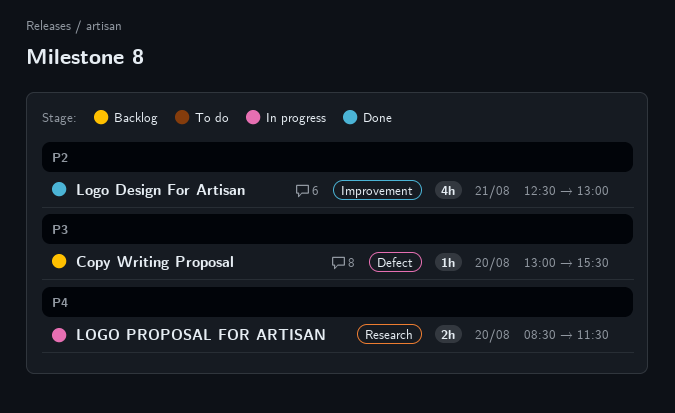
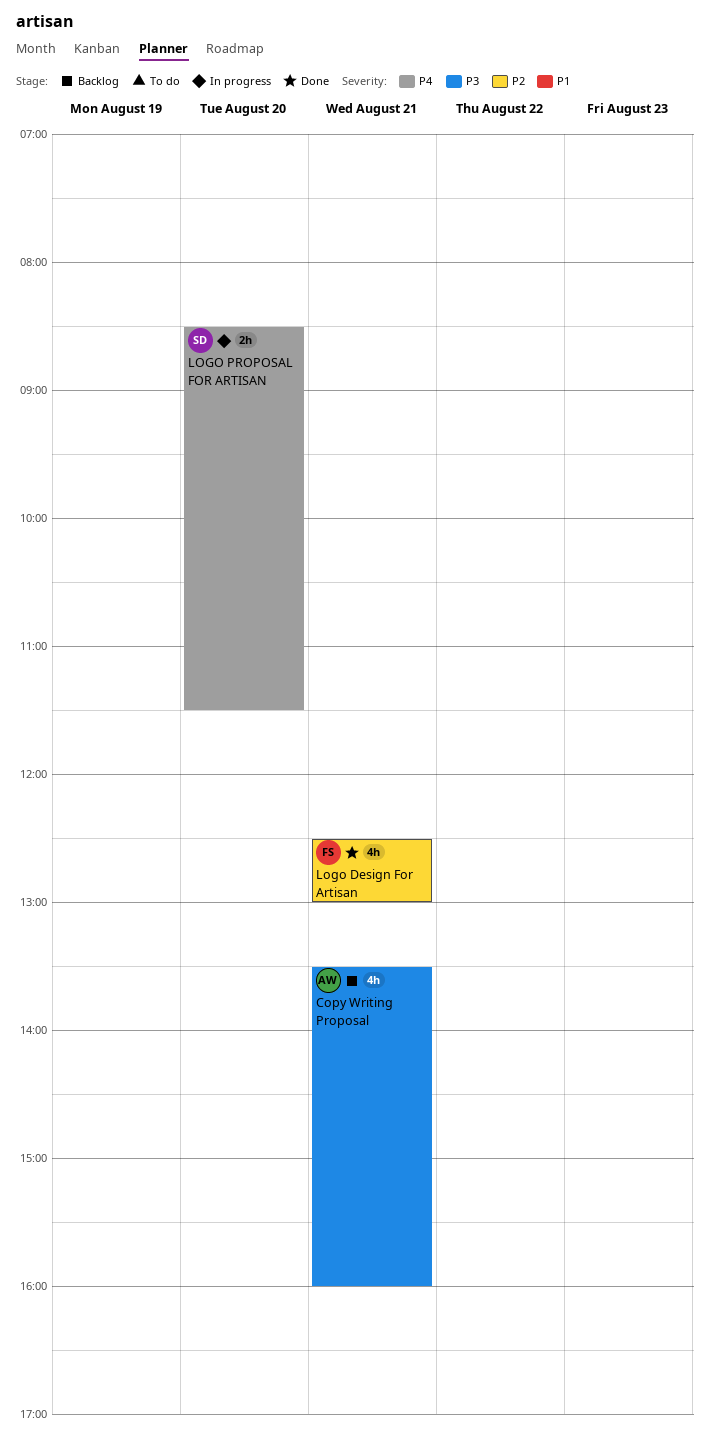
Copy Writing Proposal, estimate: 1h -> 4h
Copy Writing Proposal, day: Aug 20 -> Aug 21
Copy Writing Proposal, begins: 13:00 -> 13:30
Copy Writing Proposal, ends: 15:30 -> 16:00

